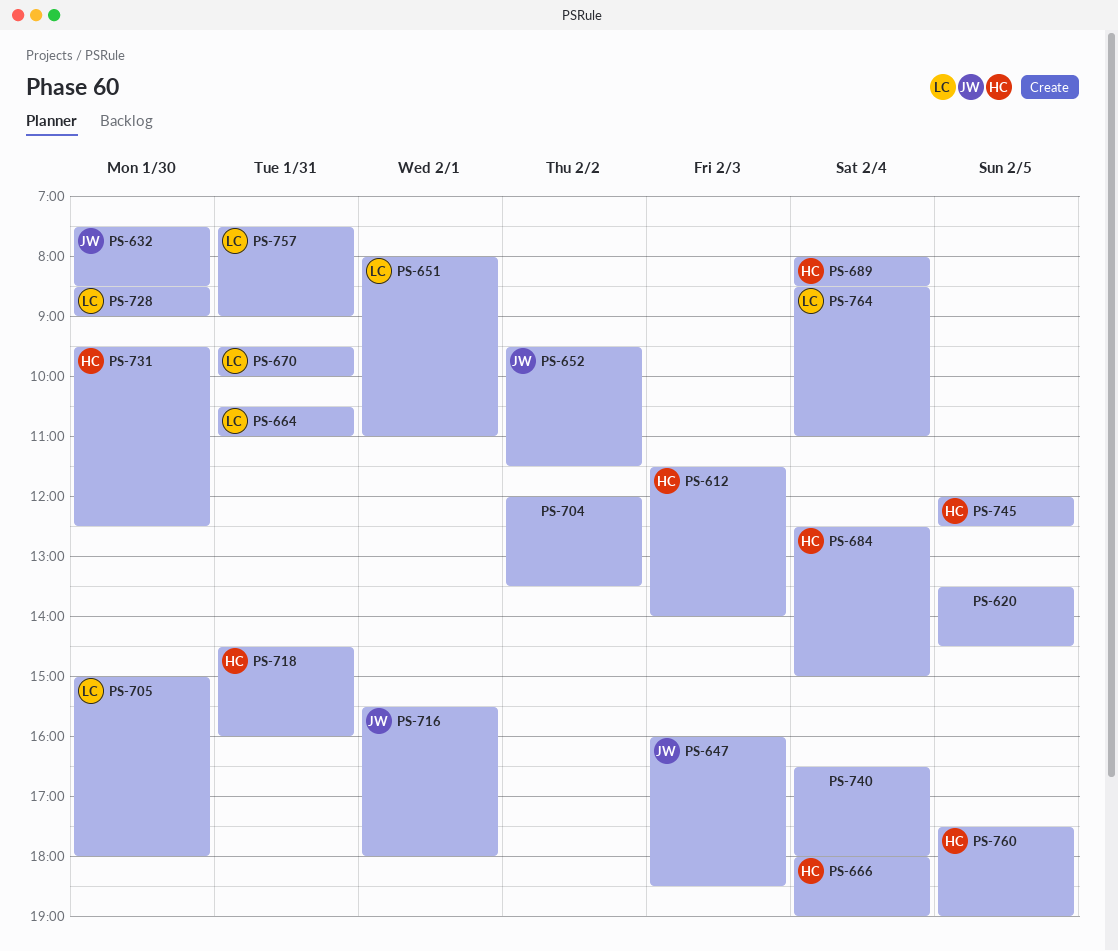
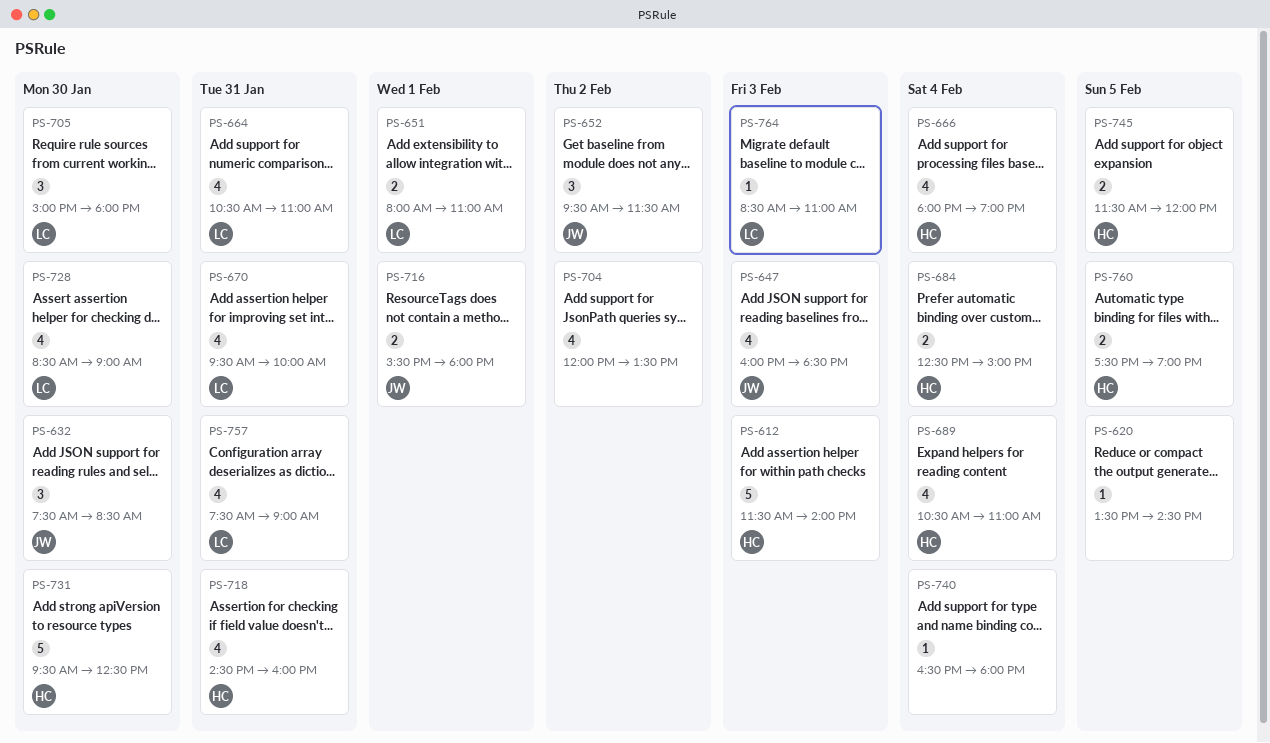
PS-689, begins: 08:00 -> 10:30
PS-689, ends: 08:30 -> 11:00
PS-745, begins: 12:00 -> 11:30
PS-745, ends: 12:30 -> 12:00
PS-764, day: Feb 4 -> Feb 3

